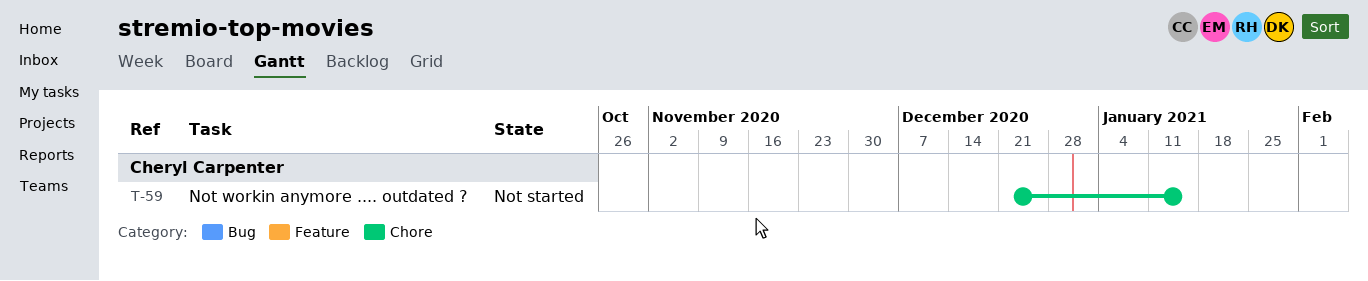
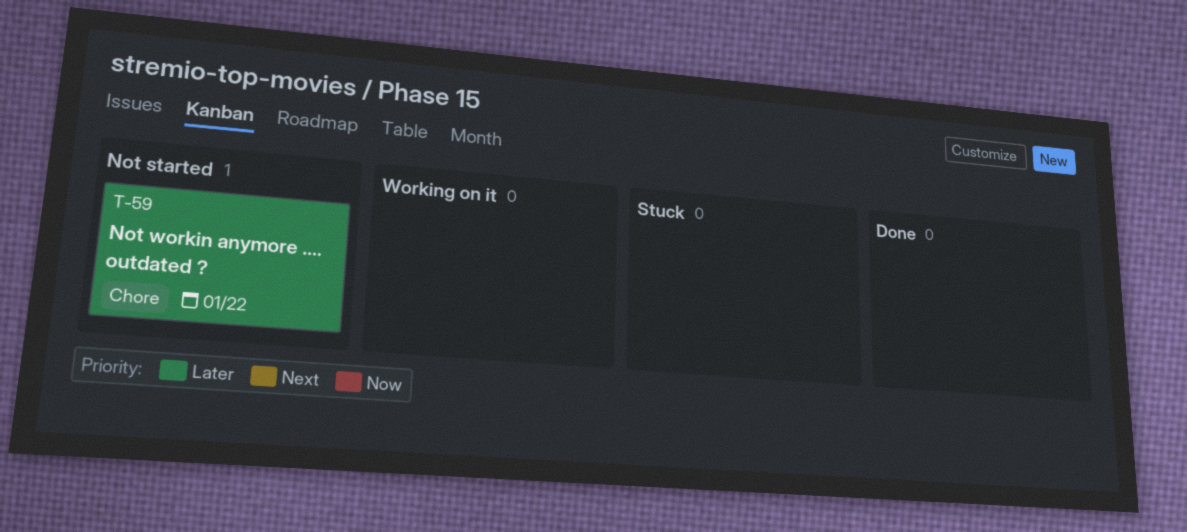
T-59, due: Jan 15 -> Jan 22

